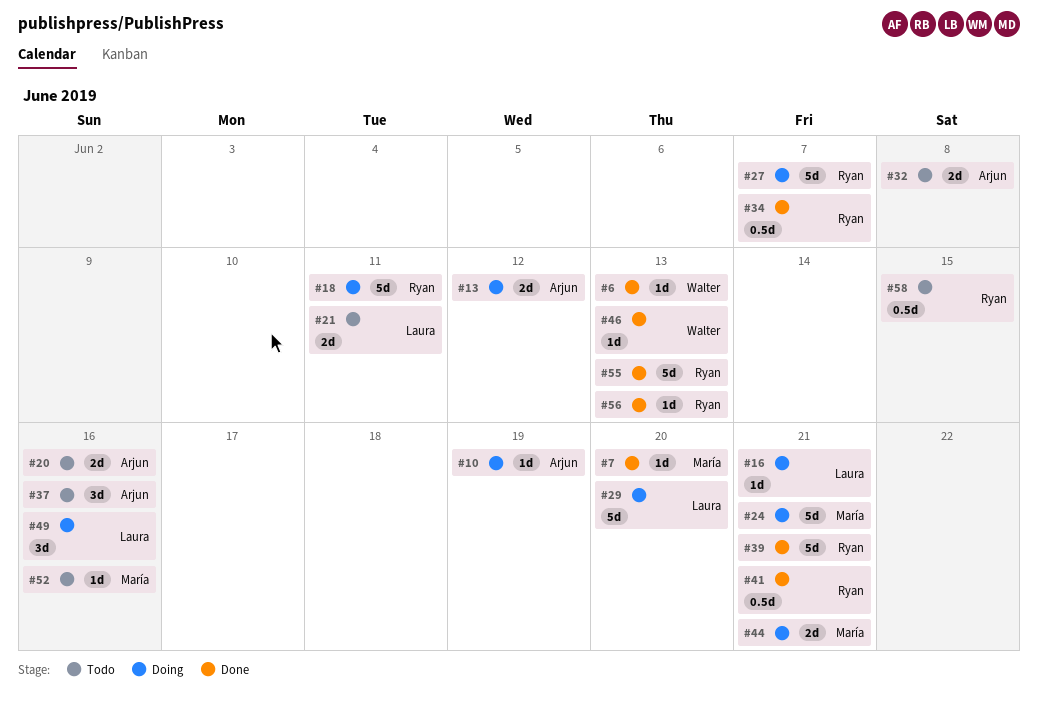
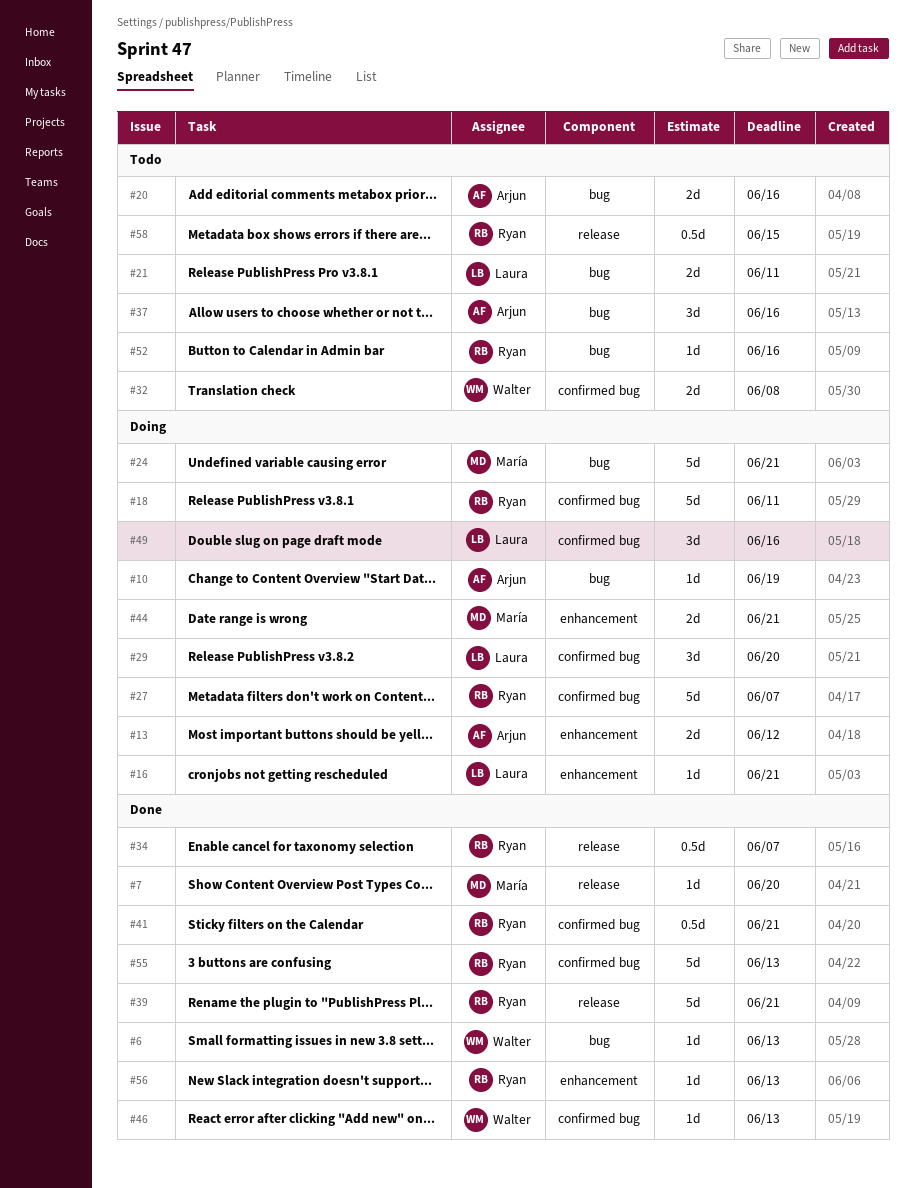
#29, estimate: 5d -> 3d
#32, owner: Arjun -> Walter
#52, owner: María -> Ryan

